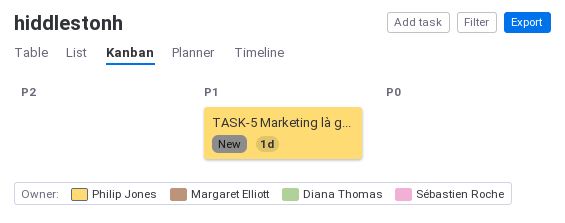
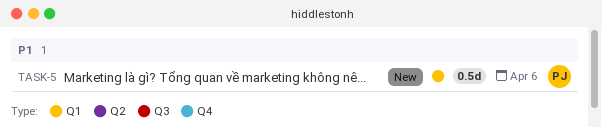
TASK-5, estimate: 1d -> 0.5d

